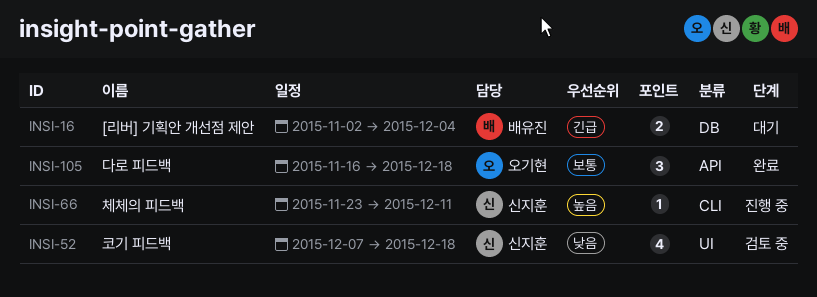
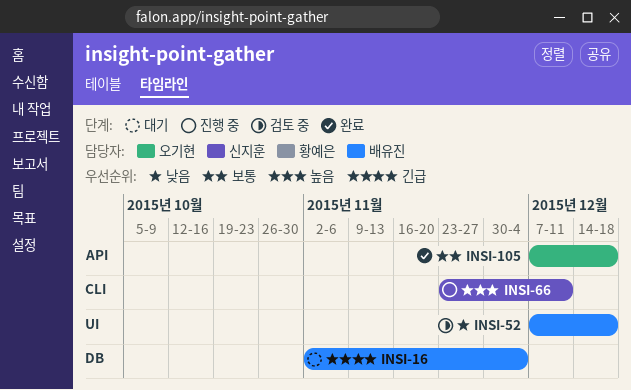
INSI-52, owner: 신지훈 -> 배유진
INSI-105, start: Nov 16 -> Dec 7

